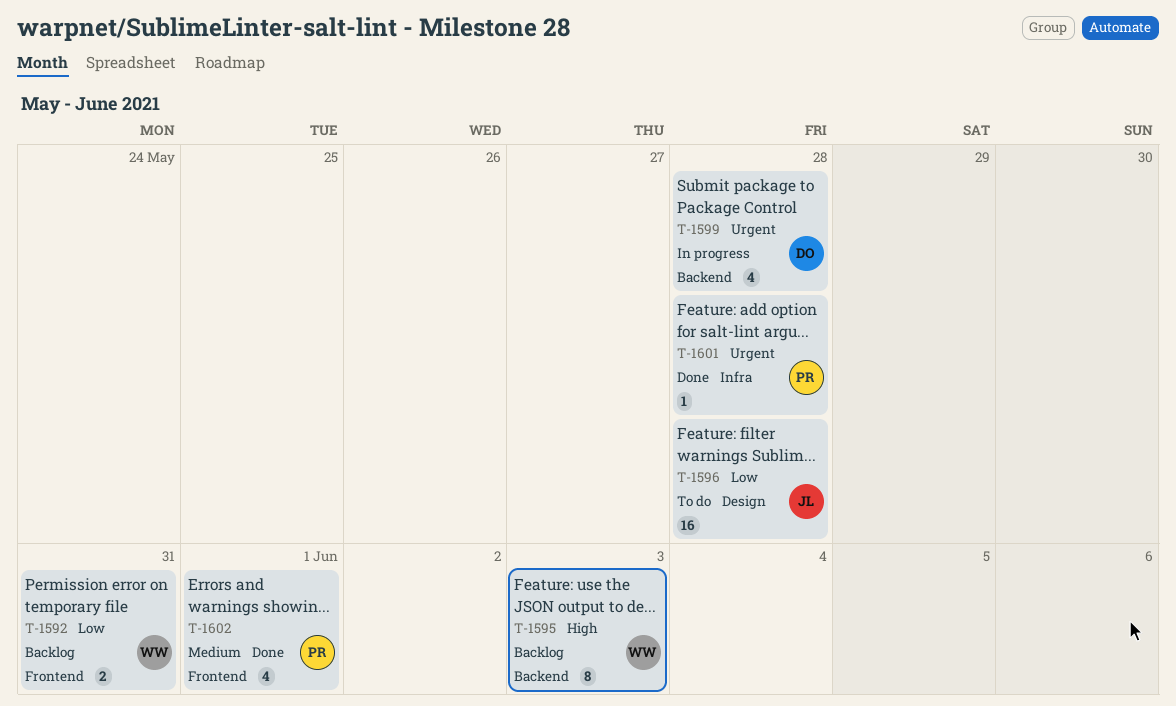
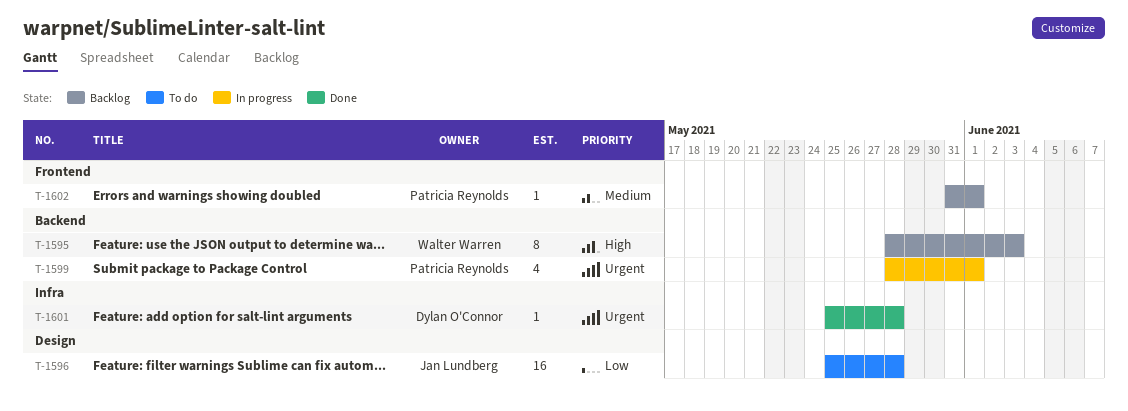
T-1592: present -> none
T-1599, owner: Dylan O'Connor -> Patricia Reynolds
T-1599, due: May 28 -> Jun 1
T-1601, owner: Patricia Reynolds -> Dylan O'Connor
T-1602, status: Done -> Backlog
T-1602, estimate: 4 -> 1

